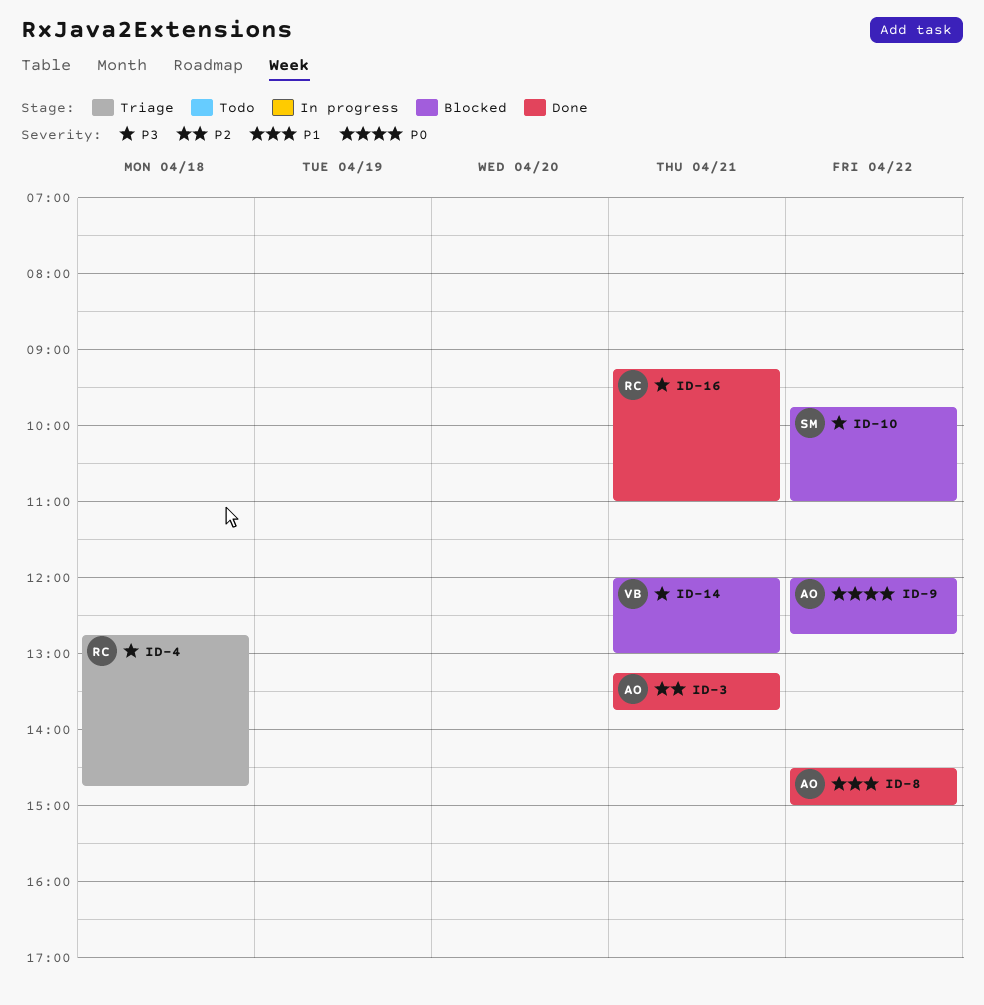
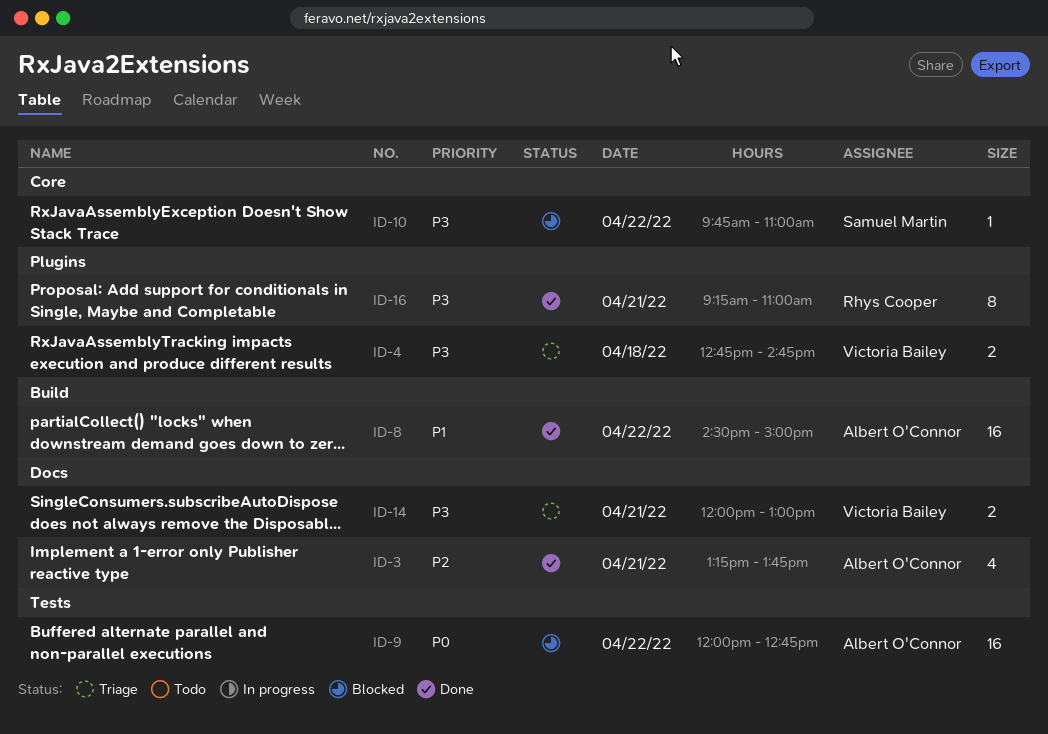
ID-4, owner: Rhys Cooper -> Victoria Bailey
ID-14, status: Blocked -> Triage

